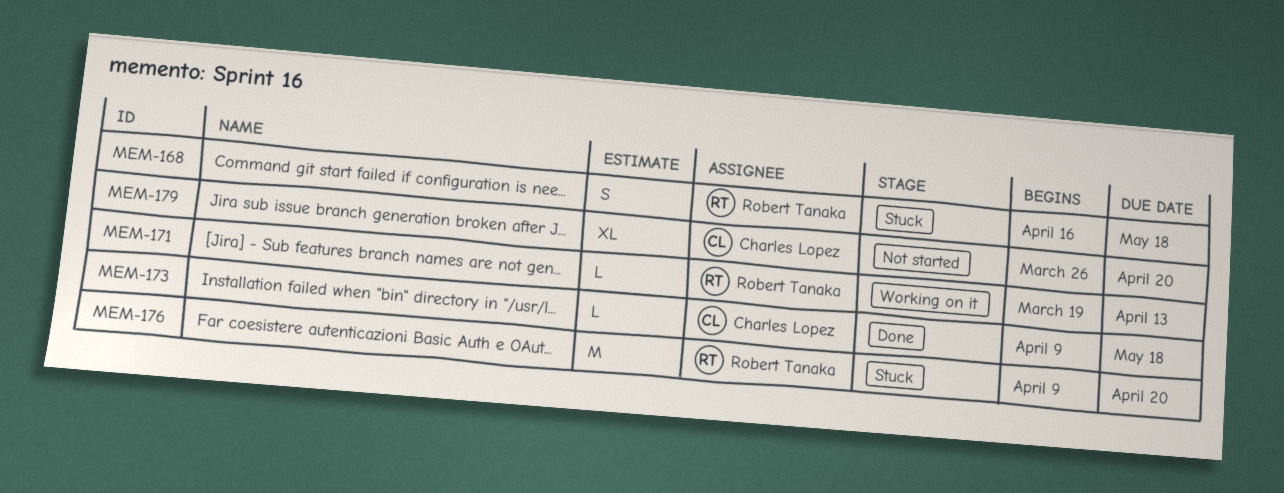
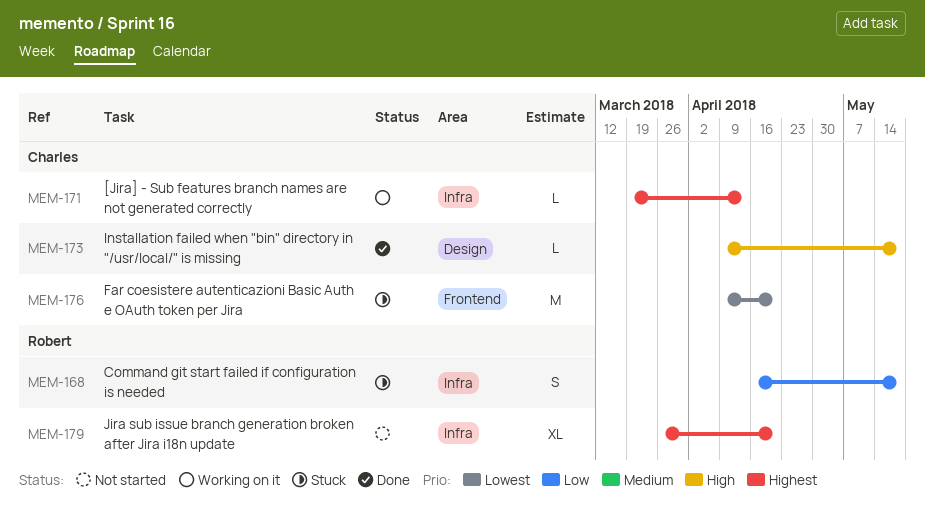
MEM-171, owner: Robert Tanaka -> Charles Lopez
MEM-176, owner: Robert Tanaka -> Charles Lopez
MEM-179, owner: Charles Lopez -> Robert Tanaka

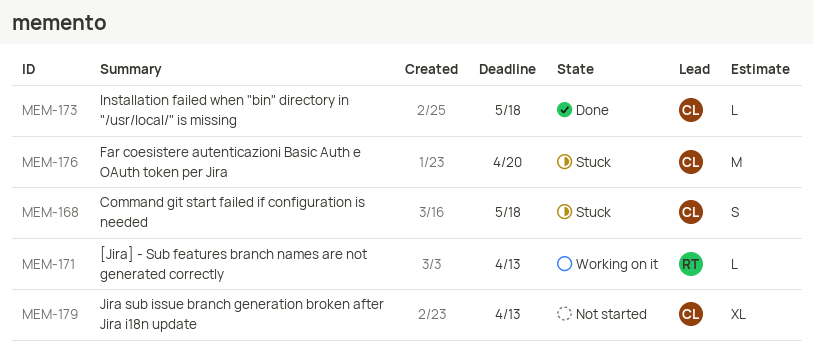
MEM-168, owner: Robert -> Charles
MEM-171, owner: Charles -> Robert
MEM-179, owner: Robert -> Charles
MEM-179, due: Apr 20 -> Apr 13

